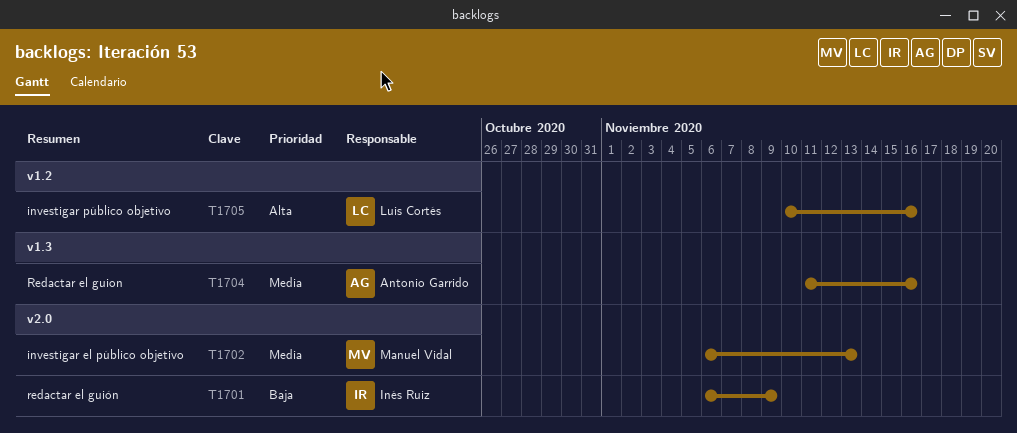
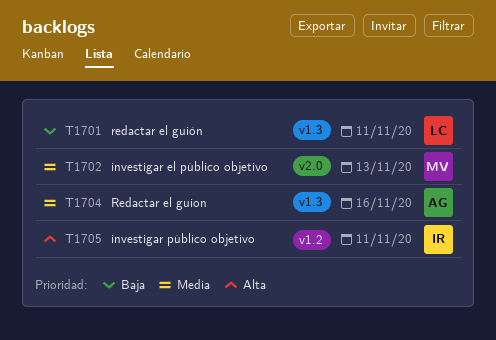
T1701, owner: Inés Ruiz -> Luis Cortés
T1701, label: v2.0 -> v1.3
T1701, due: Nov 9 -> Nov 11
T1705, owner: Luis Cortés -> Inés Ruiz
T1705, due: Nov 16 -> Nov 11

